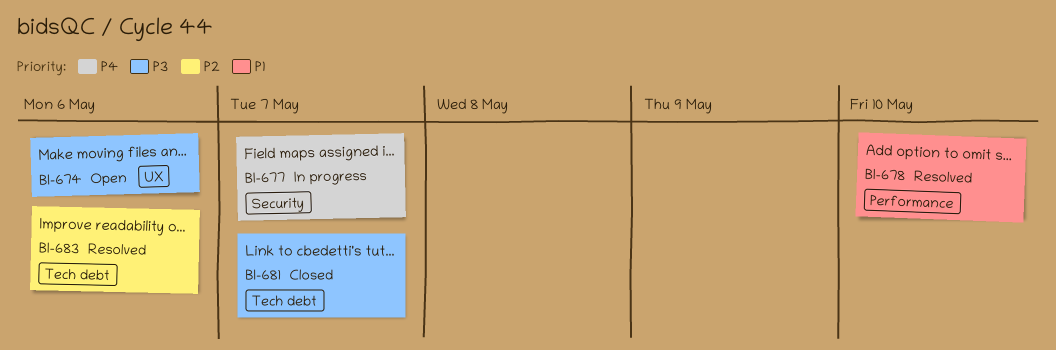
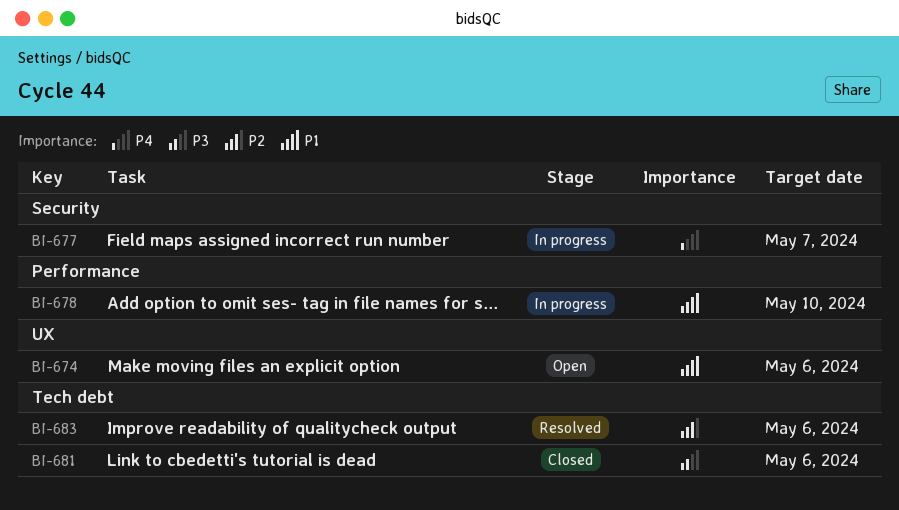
BI-674, priority: P3 -> P1
BI-678, status: Resolved -> In progress
BI-681, due: May 7 -> May 6

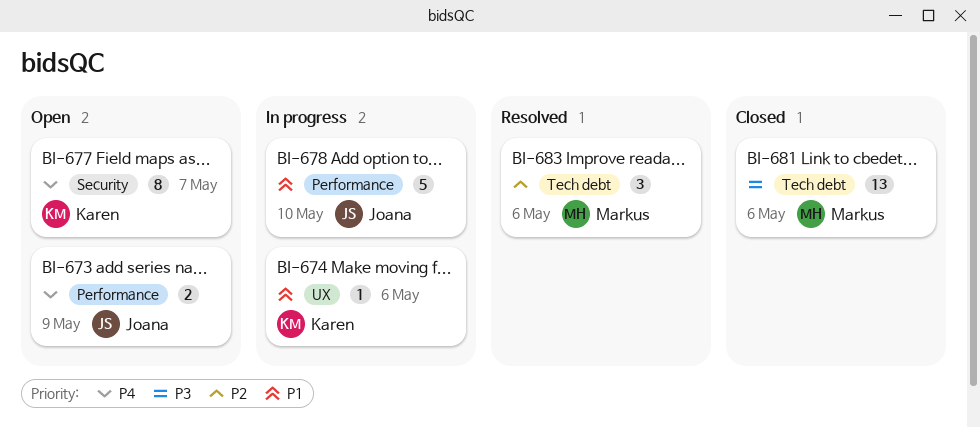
BI-673: none -> present
BI-674, status: Open -> In progress
BI-677, status: In progress -> Open

